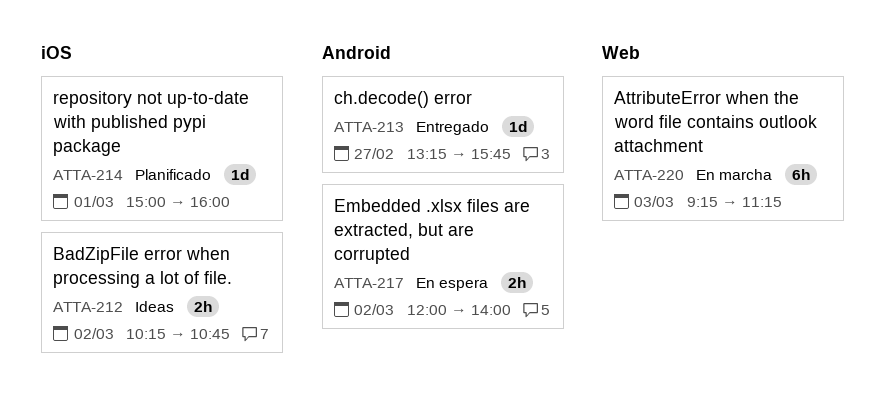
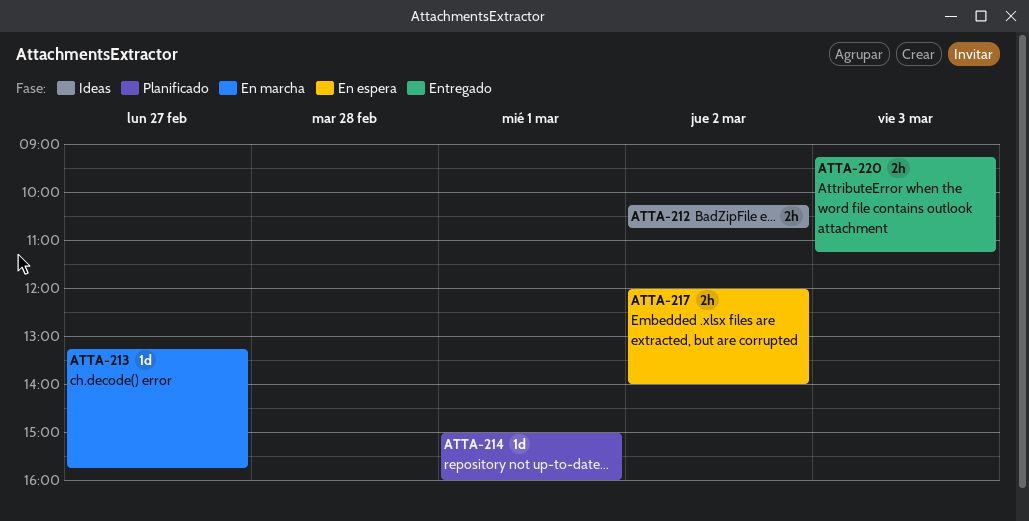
ATTA-213, status: Entregado -> En marcha
ATTA-220, status: En marcha -> Entregado
ATTA-220, estimate: 6h -> 2h

